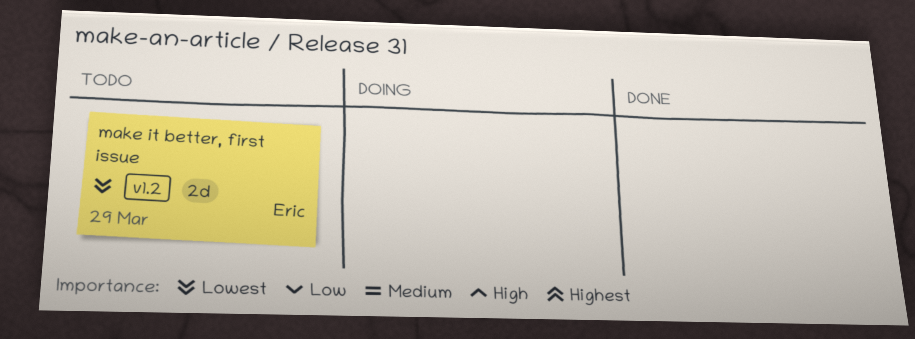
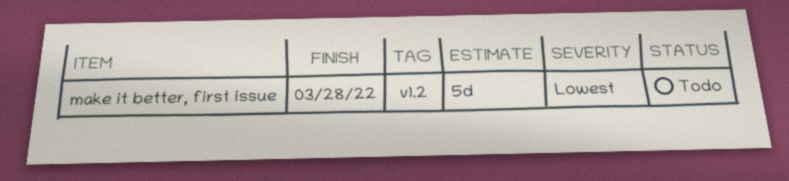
make it better, first issue, estimate: 2d -> 5d
make it better, first issue, due: Mar 29 -> Mar 28

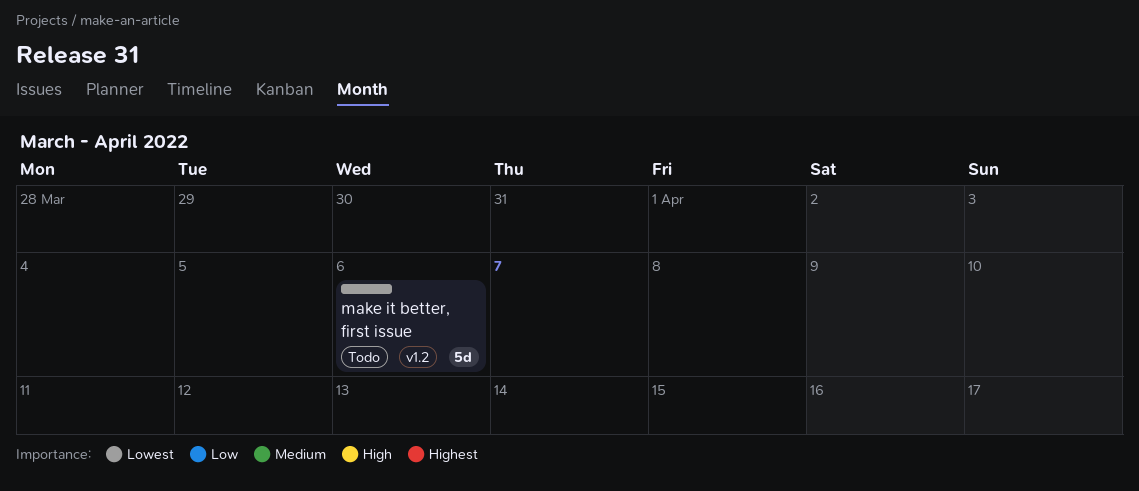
make it better, first issue, due: Mar 28 -> Apr 6

